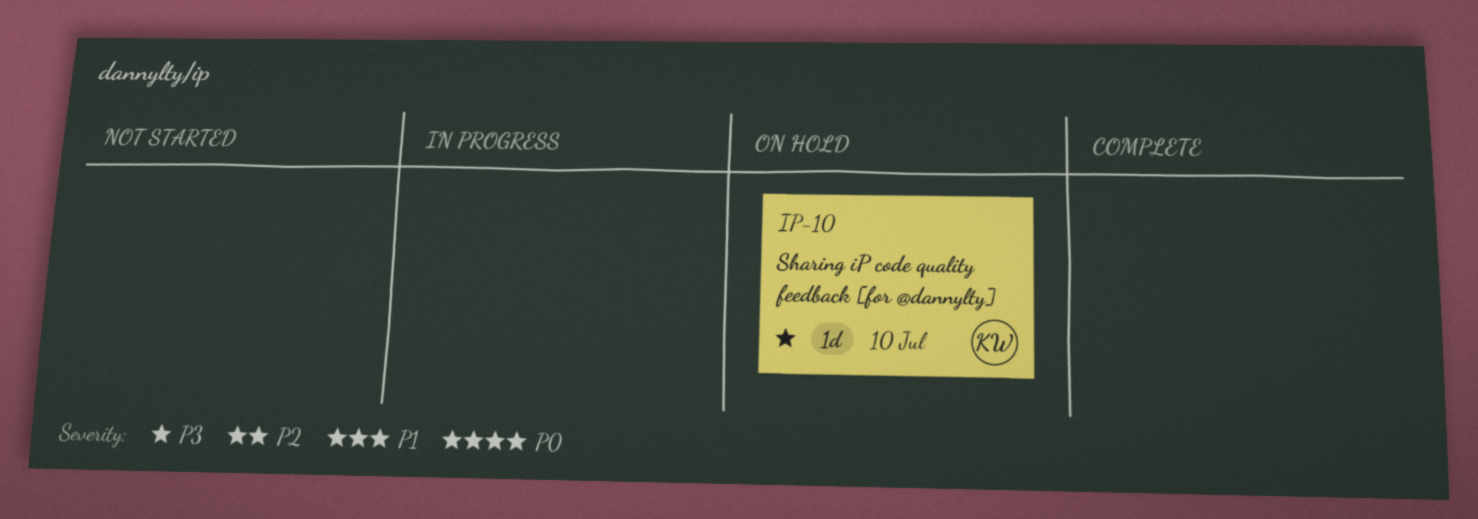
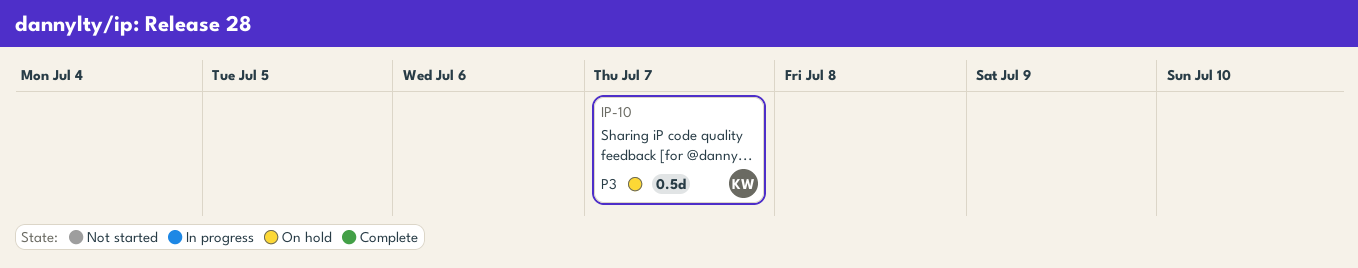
IP-10, estimate: 1d -> 0.5d
IP-10, due: Jul 10 -> Jul 7

